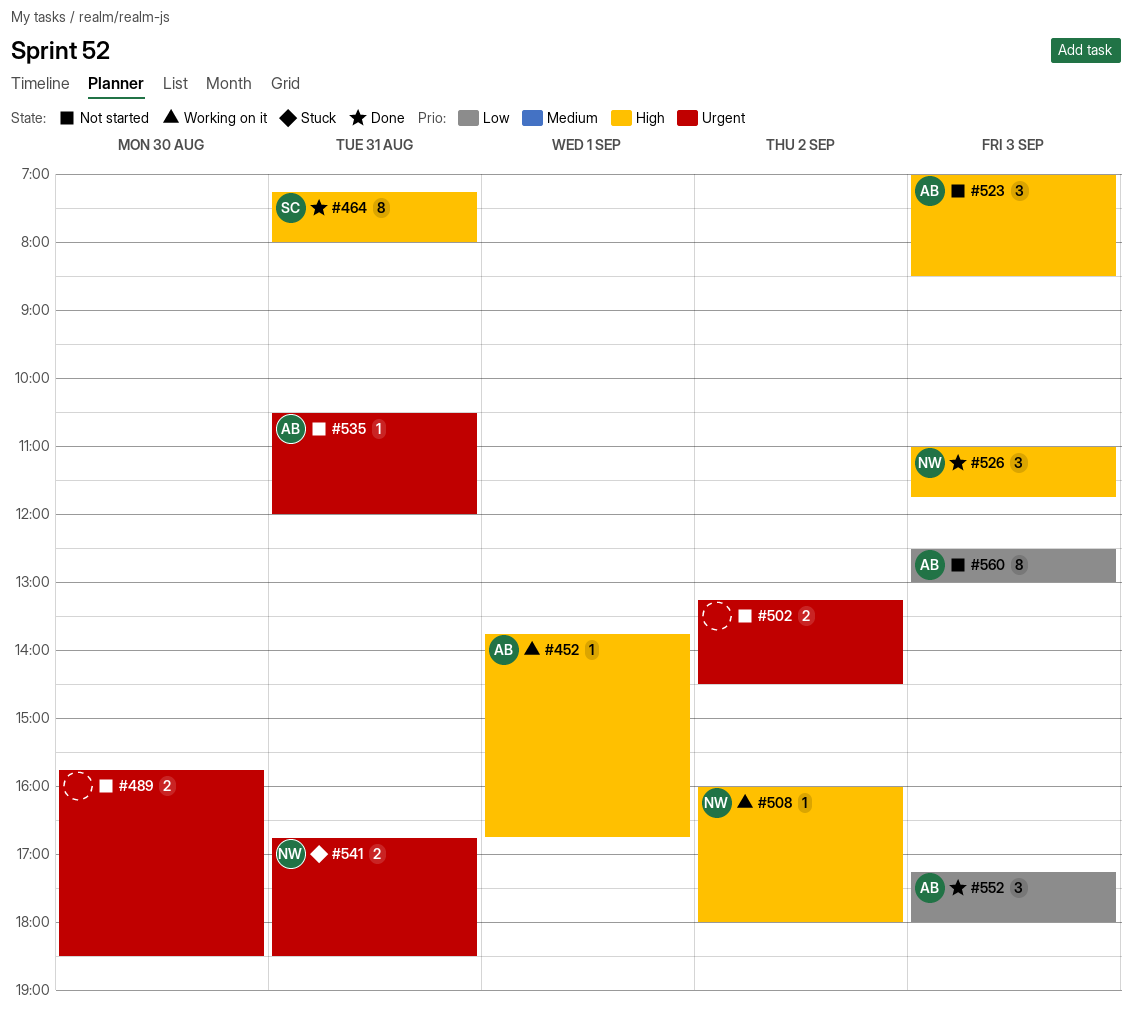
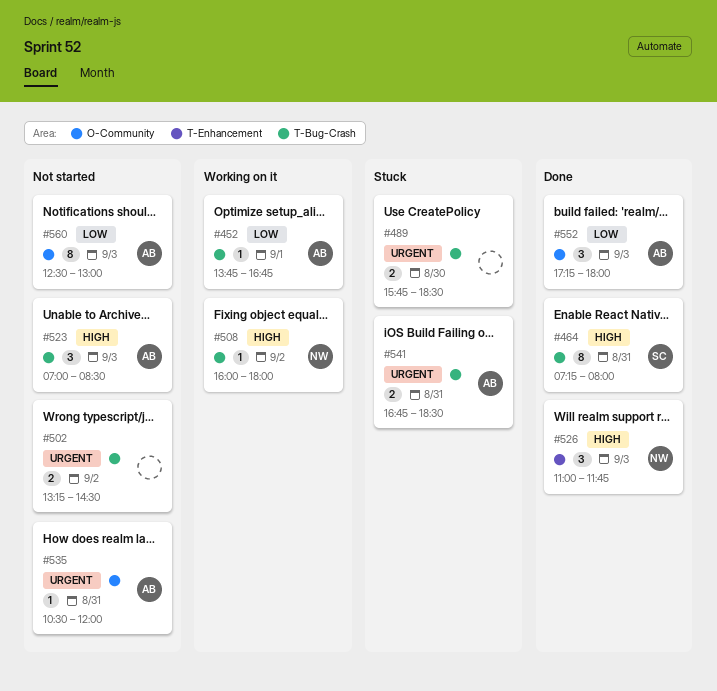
#452, priority: High -> Low
#489, status: Not started -> Stuck
#541, owner: NW -> AB

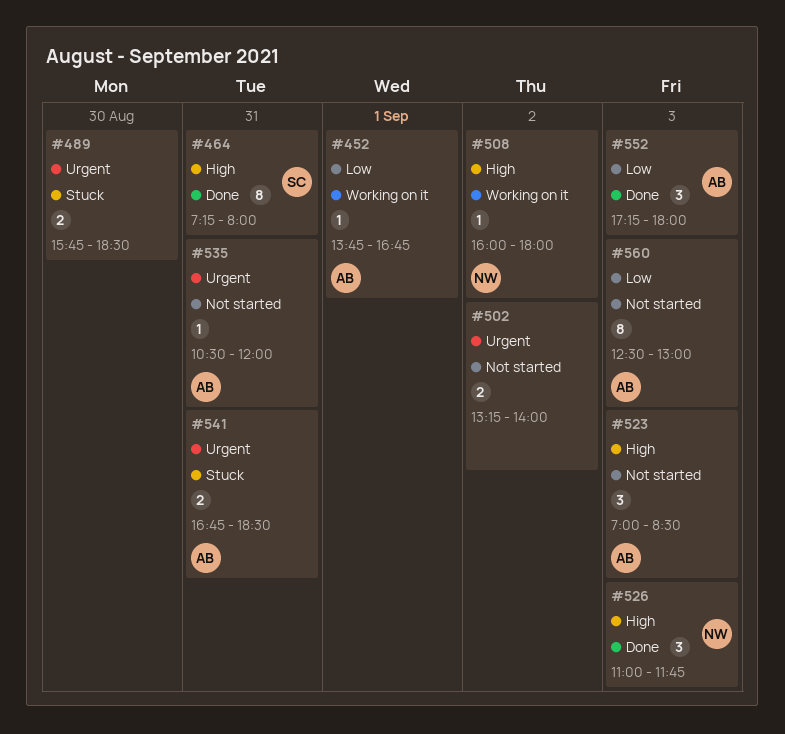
#502, ends: 14:30 -> 14:00

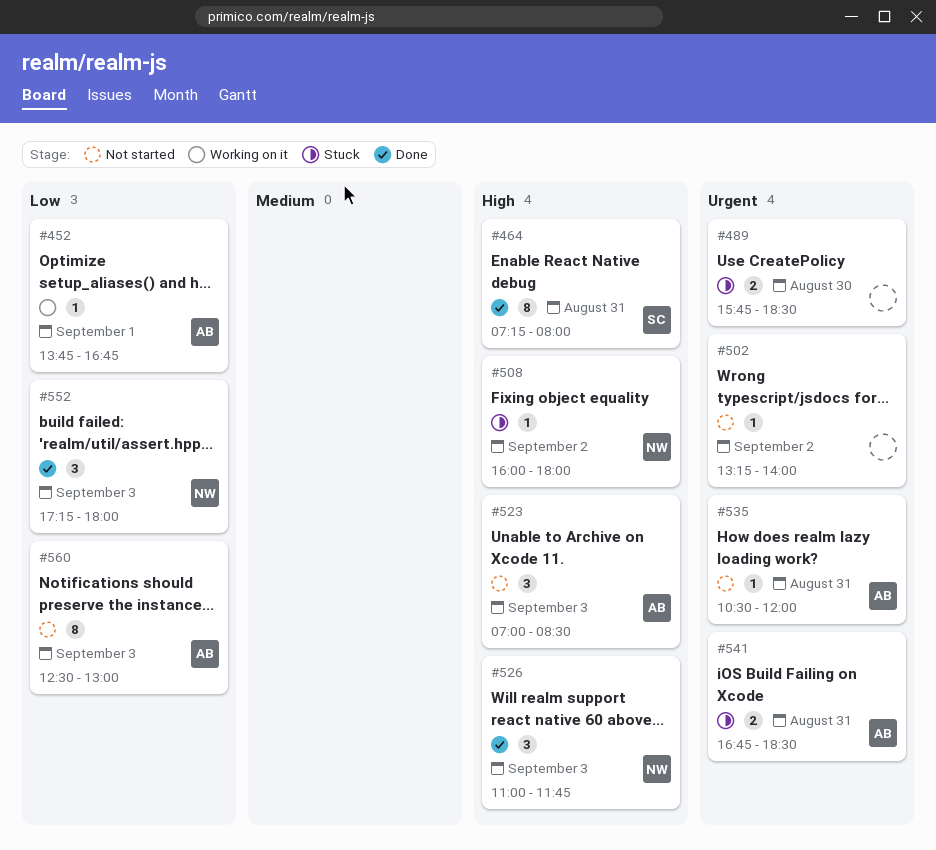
#502, estimate: 2 -> 1
#508, status: Working on it -> Stuck
#552, owner: AB -> NW

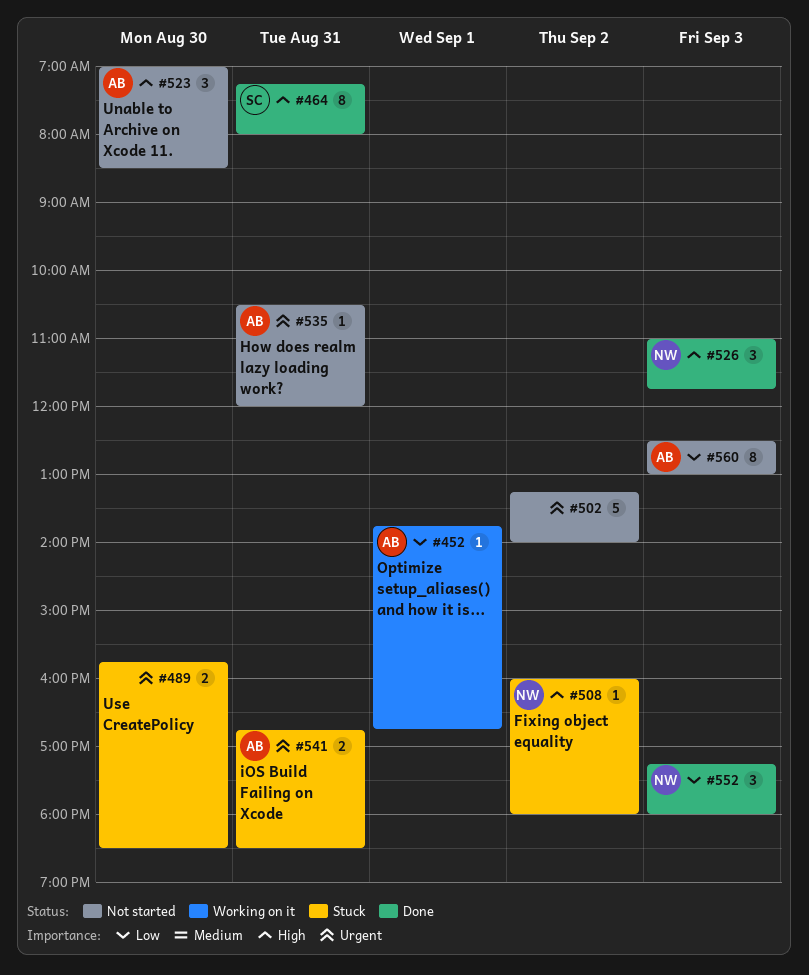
#502, estimate: 1 -> 5
#523, day: Sep 3 -> Aug 30

